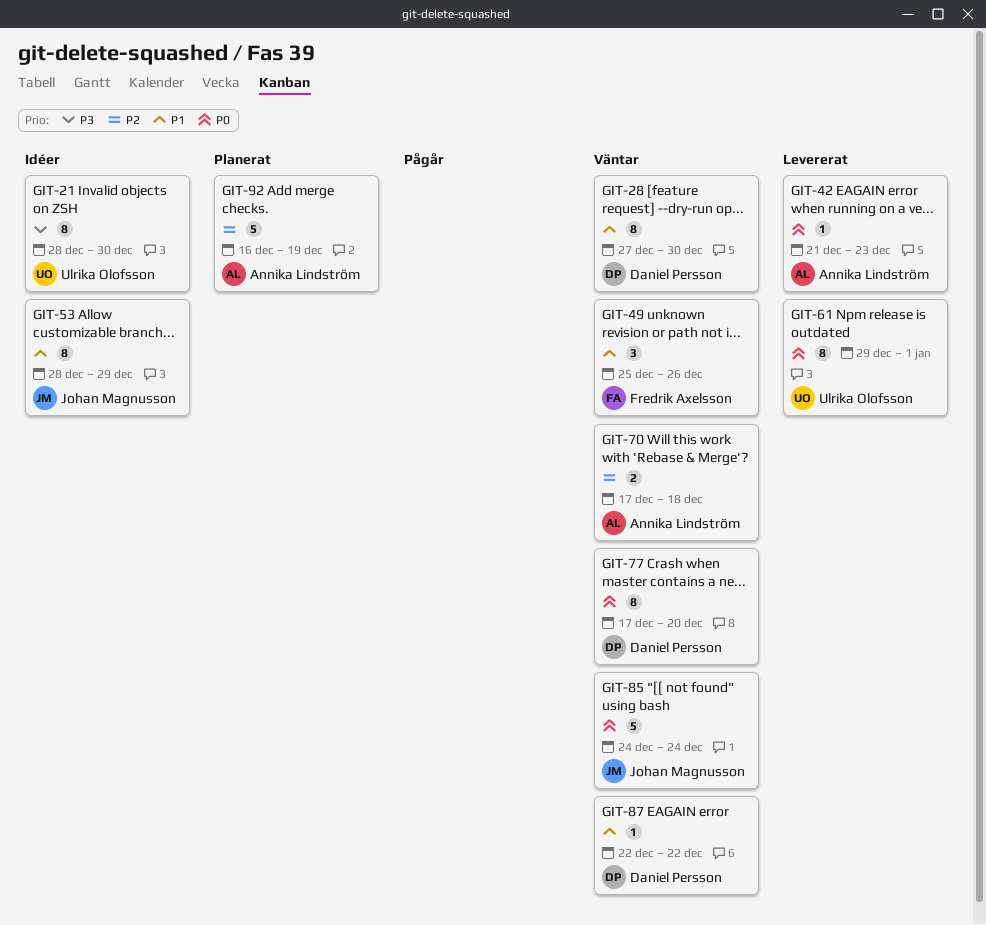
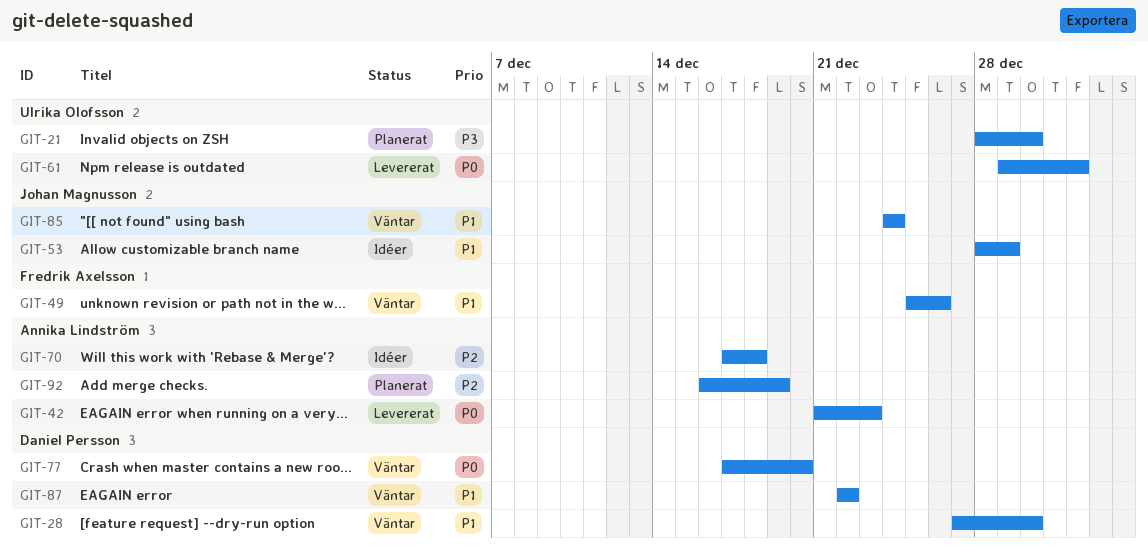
GIT-21, status: Idéer -> Planerat
GIT-70, status: Väntar -> Idéer
GIT-85, priority: P0 -> P1

